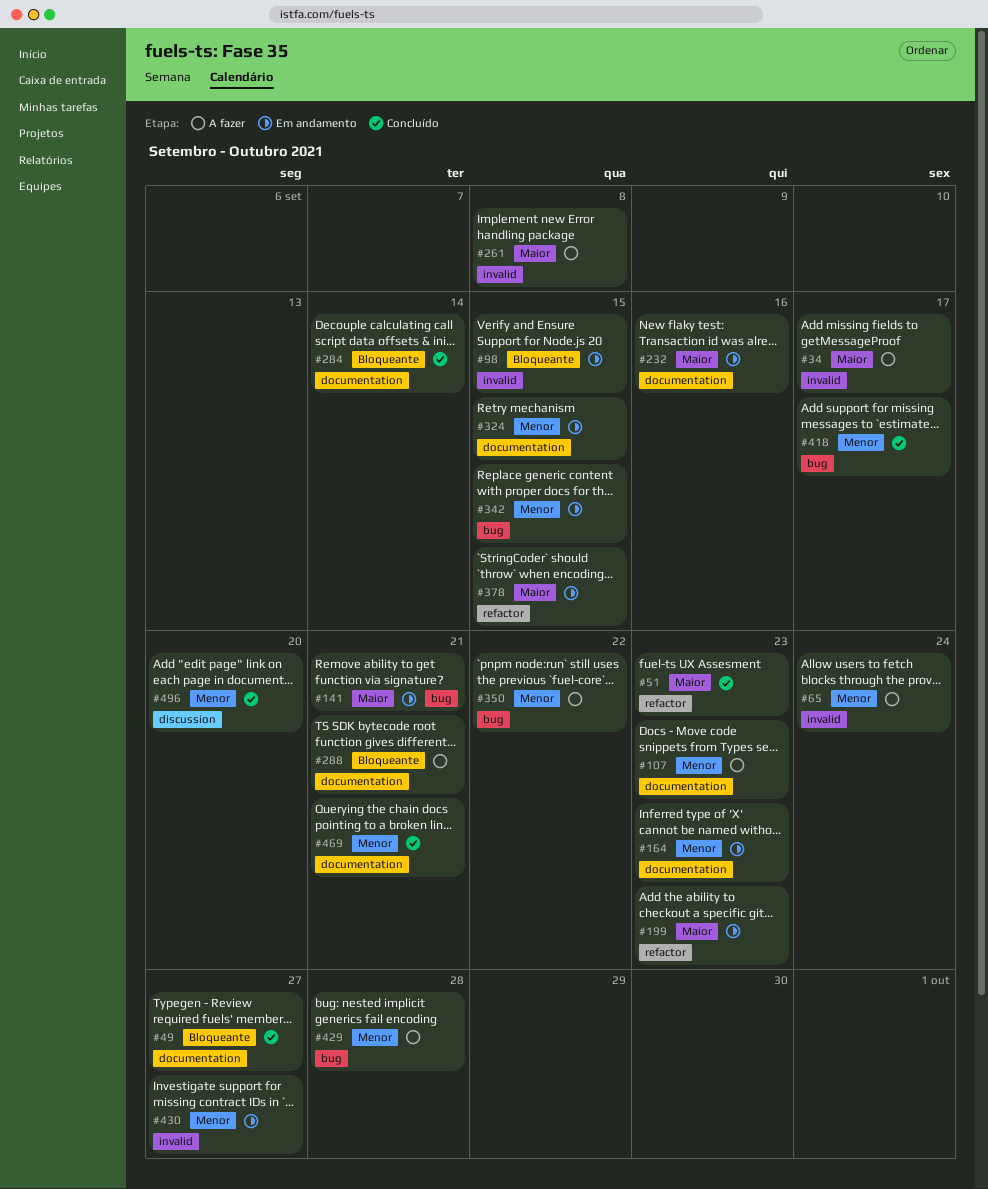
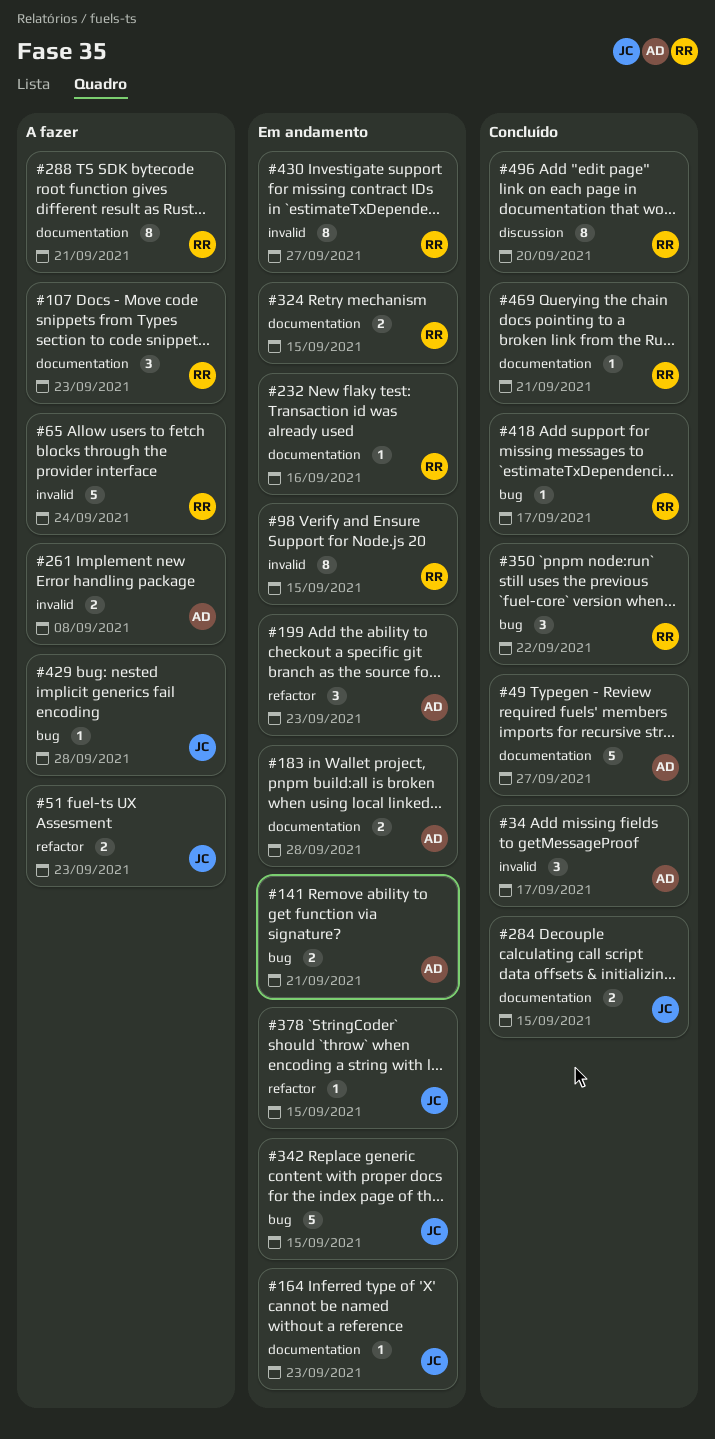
#34, status: A fazer -> Concluído
#51, status: Concluído -> A fazer
#183: none -> present
#284, due: Sep 14 -> Sep 15
#350, status: A fazer -> Concluído

